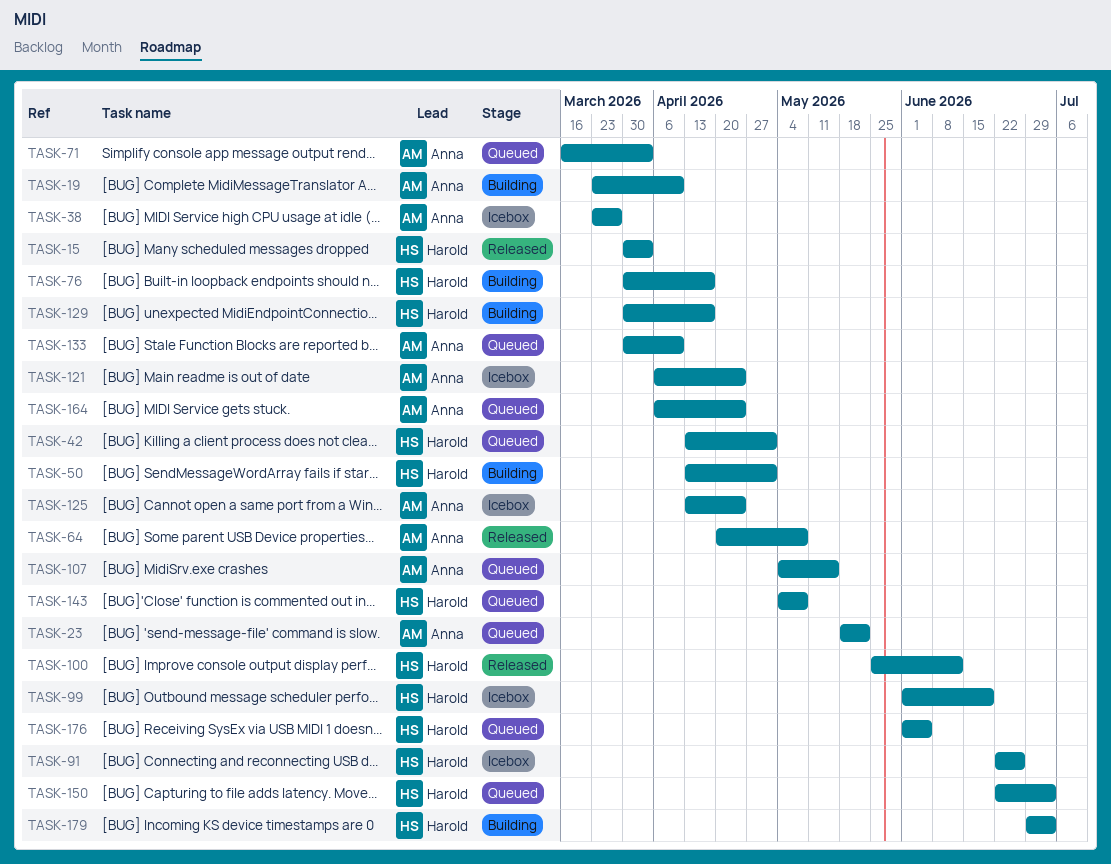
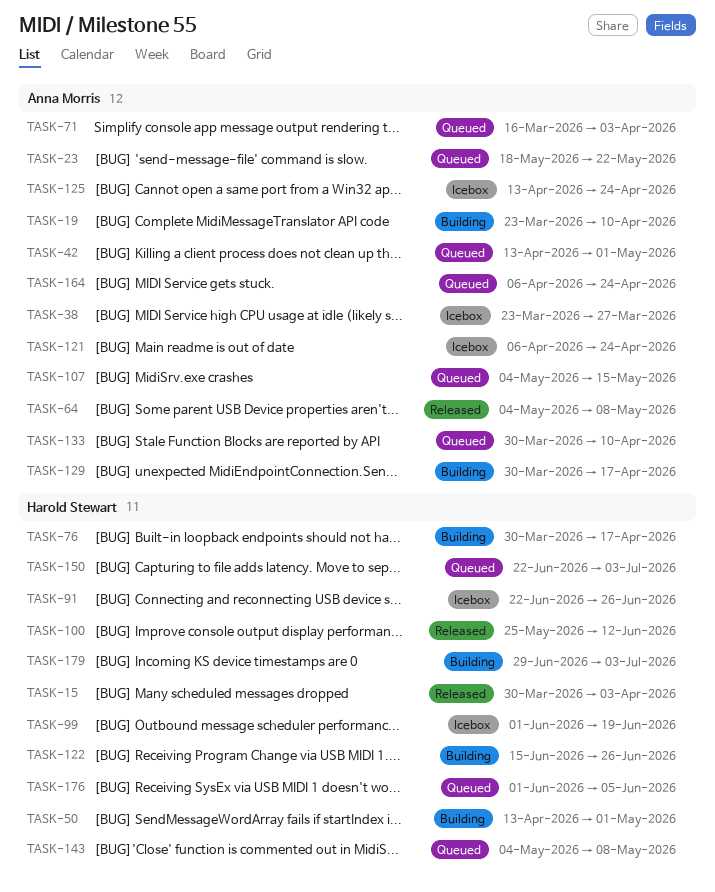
TASK-42, owner: Harold Stewart -> Anna Morris
TASK-64, start: Apr 20 -> May 4
TASK-122: none -> present
TASK-129, owner: Harold Stewart -> Anna Morris

